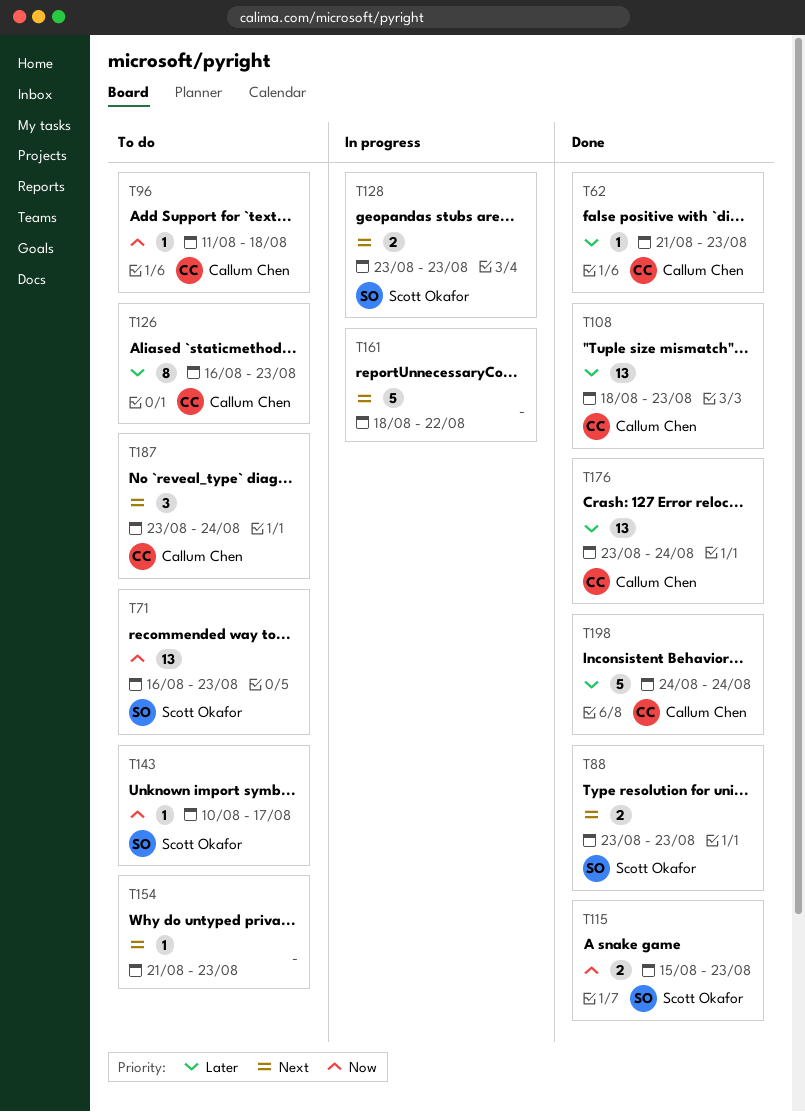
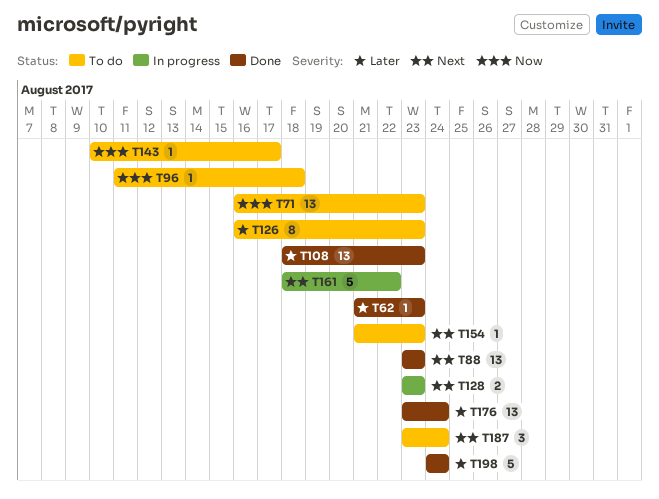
T88, estimate: 2 -> 13
T115: present -> none

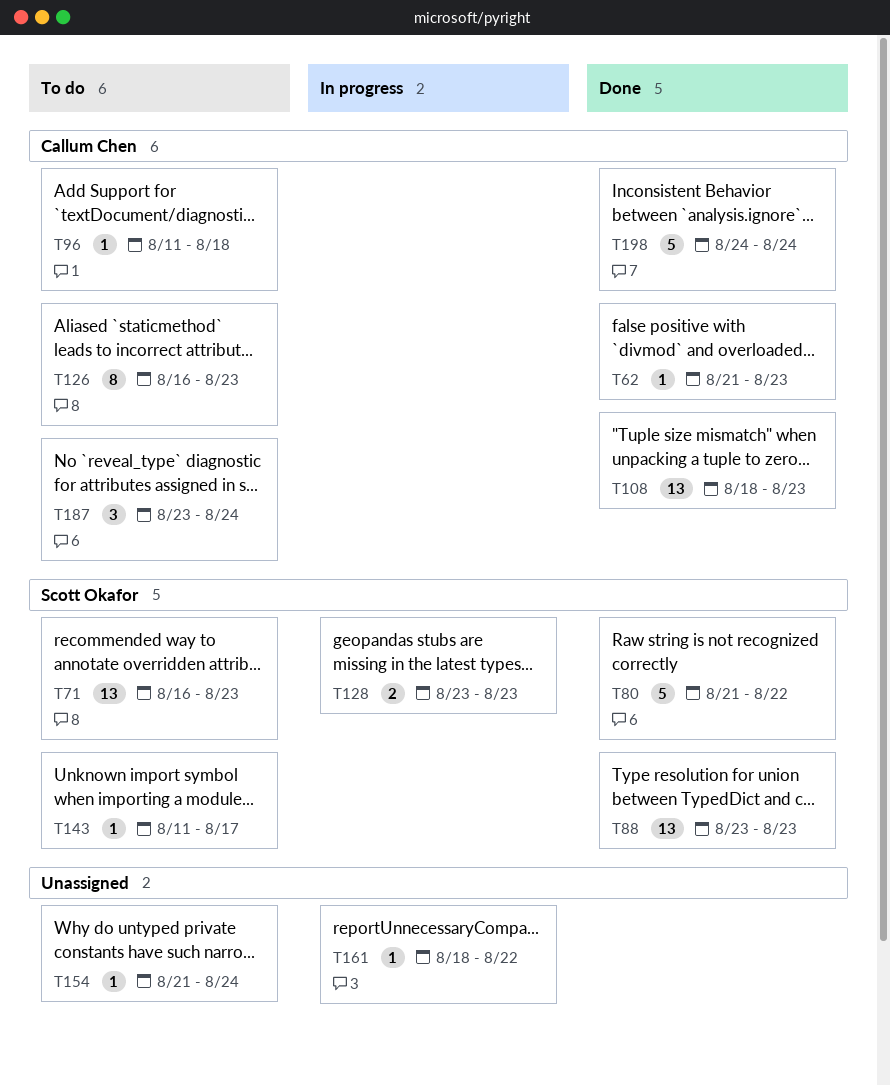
T80: none -> present
T143, start: Aug 10 -> Aug 11
T154, due: Aug 23 -> Aug 24
T161, estimate: 5 -> 1
T176: present -> none

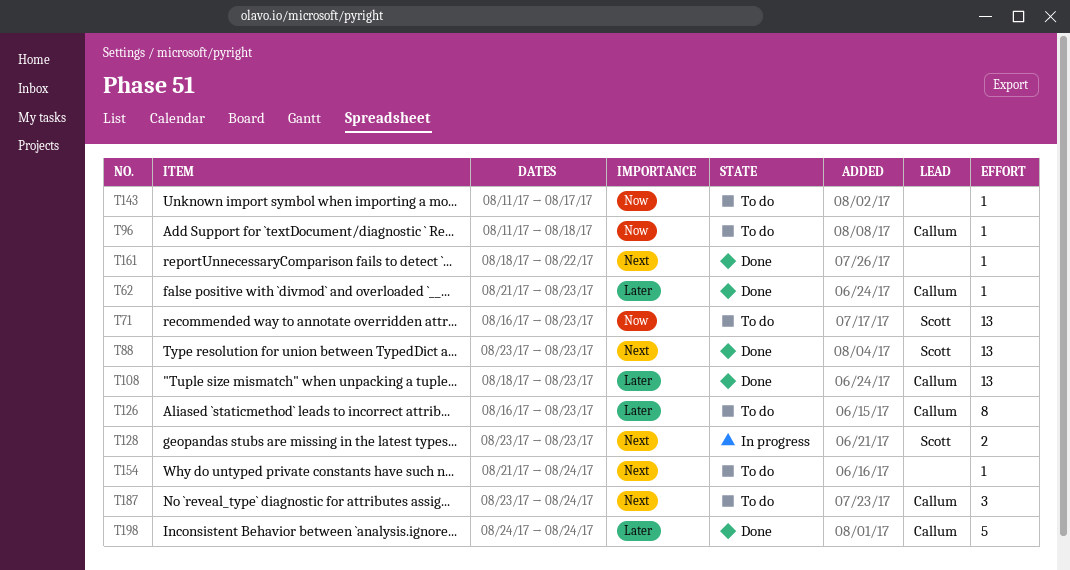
T80: present -> none
T143, owner: Scott Okafor -> none
T161, status: In progress -> Done

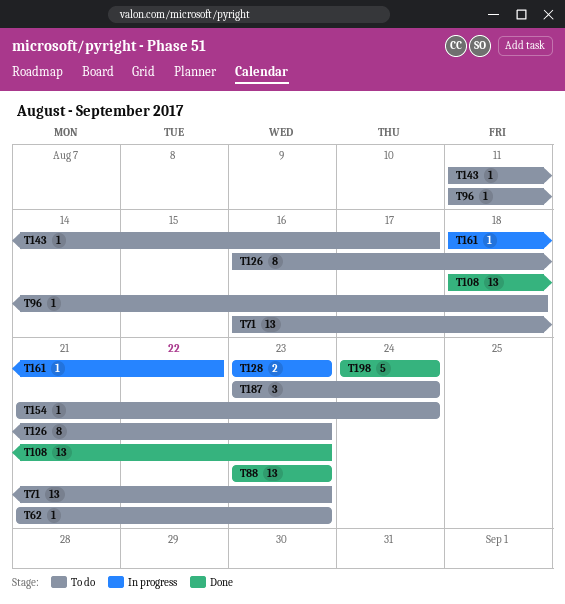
T62, status: Done -> To do
T161, status: Done -> In progress

